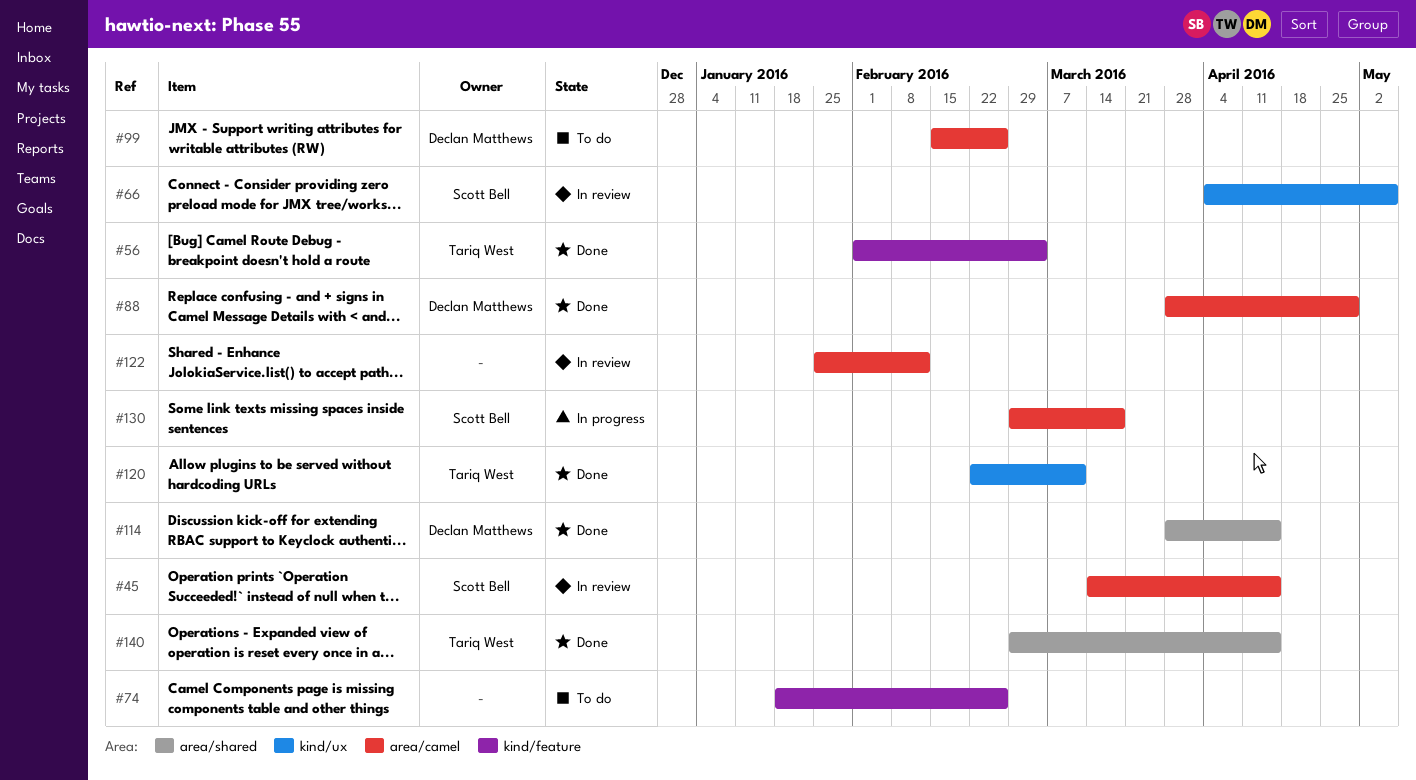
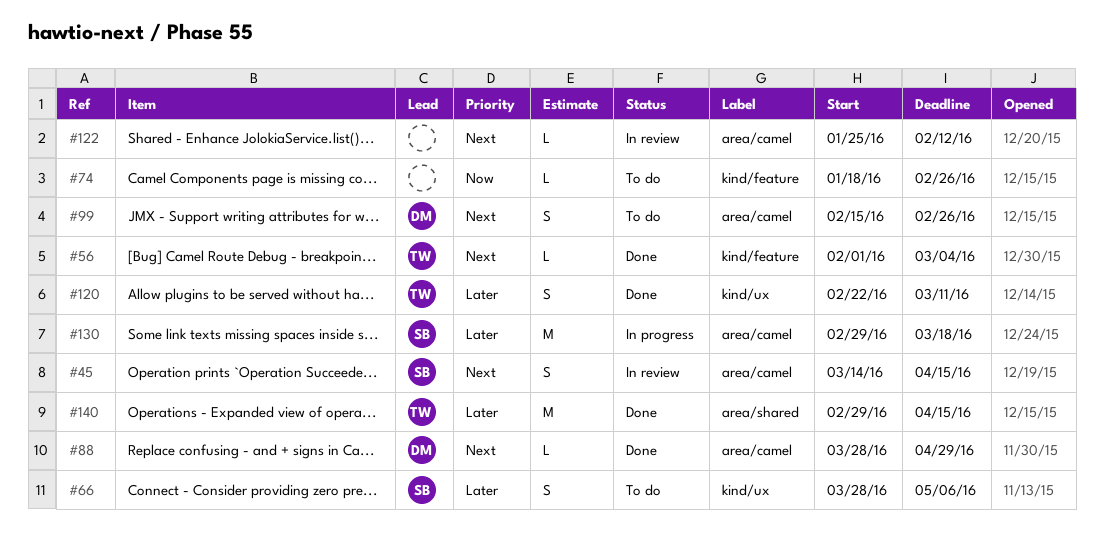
#66, status: In review -> To do
#66, start: Apr 4 -> Mar 28
#114: present -> none

